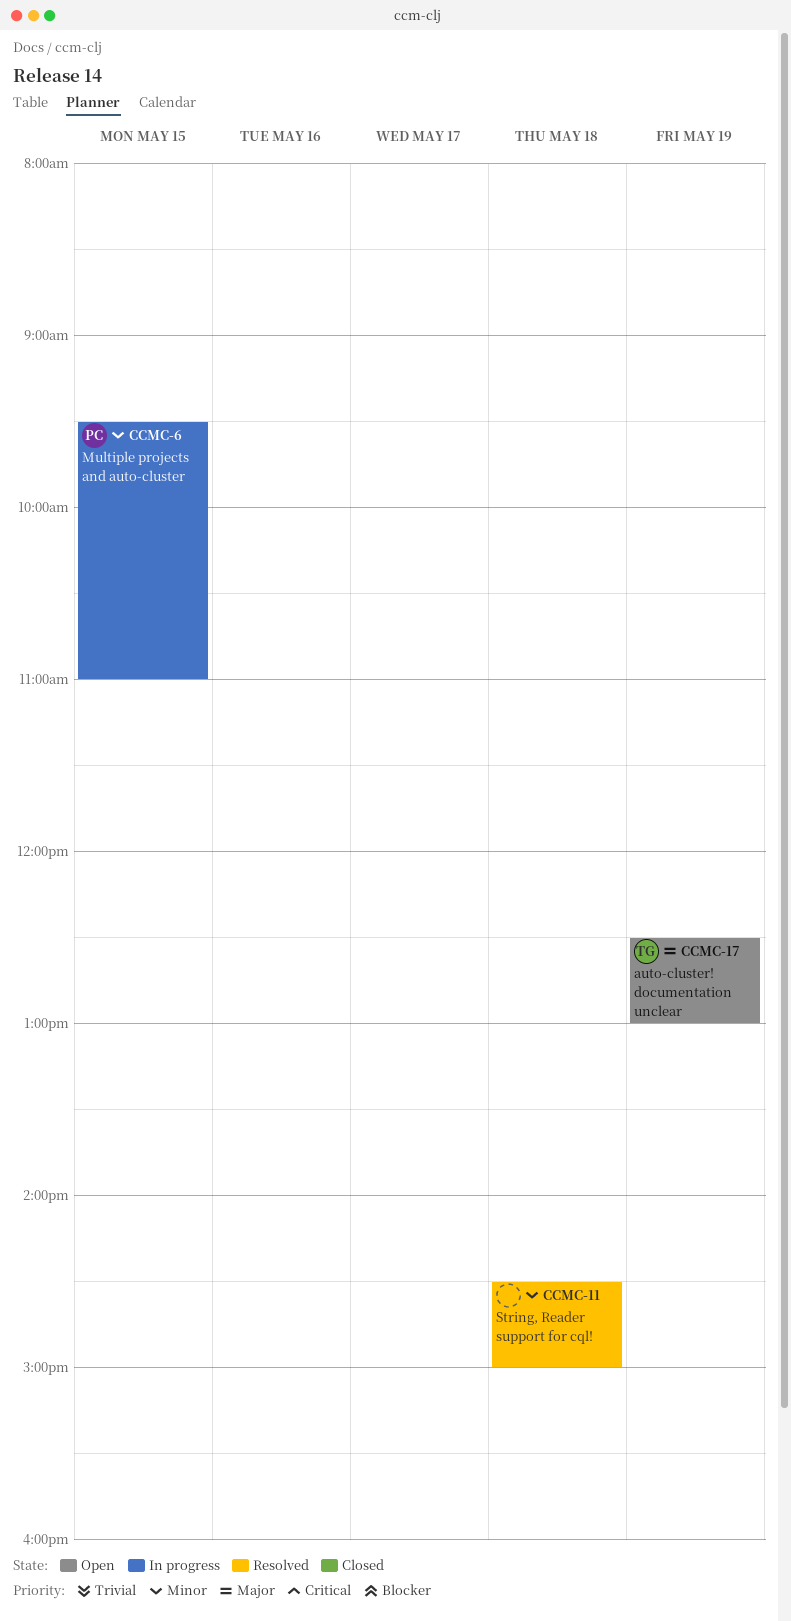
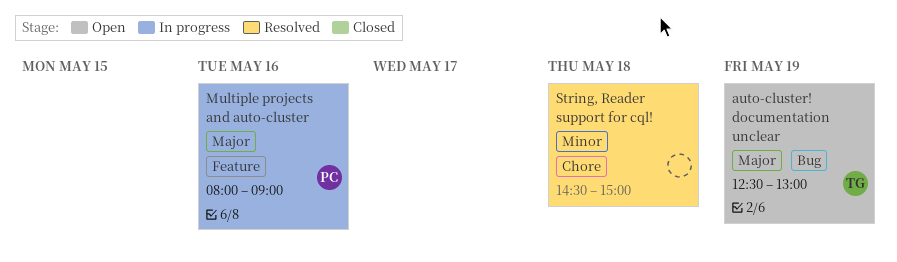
Multiple projects and auto-cluster, priority: Minor -> Major
Multiple projects and auto-cluster, day: May 15 -> May 16
Multiple projects and auto-cluster, begins: 09:30 -> 08:00
Multiple projects and auto-cluster, ends: 11:00 -> 09:00

